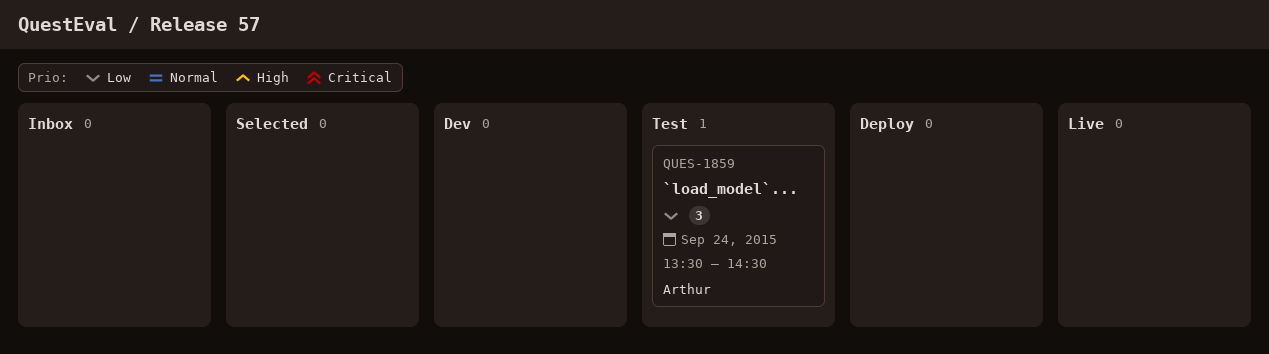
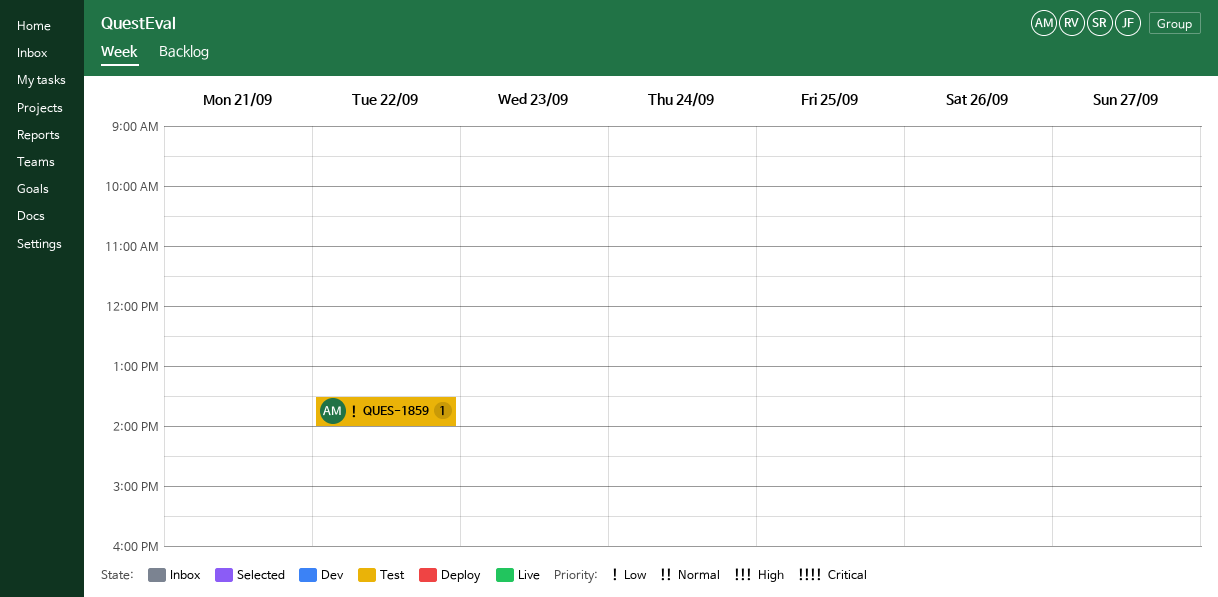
QUES-1859, estimate: 3 -> 1
QUES-1859, day: Sep 24 -> Sep 22
QUES-1859, ends: 14:30 -> 14:00

